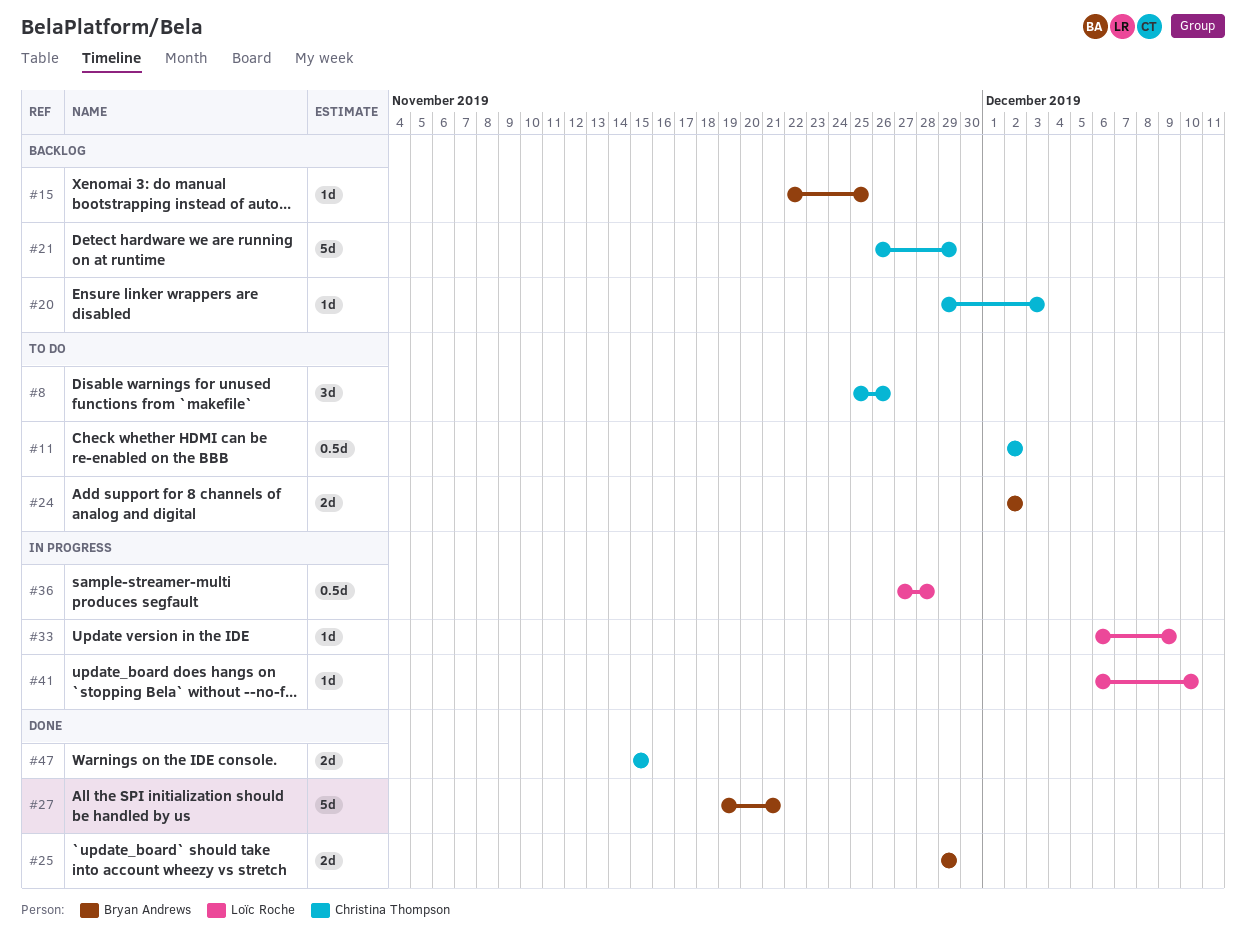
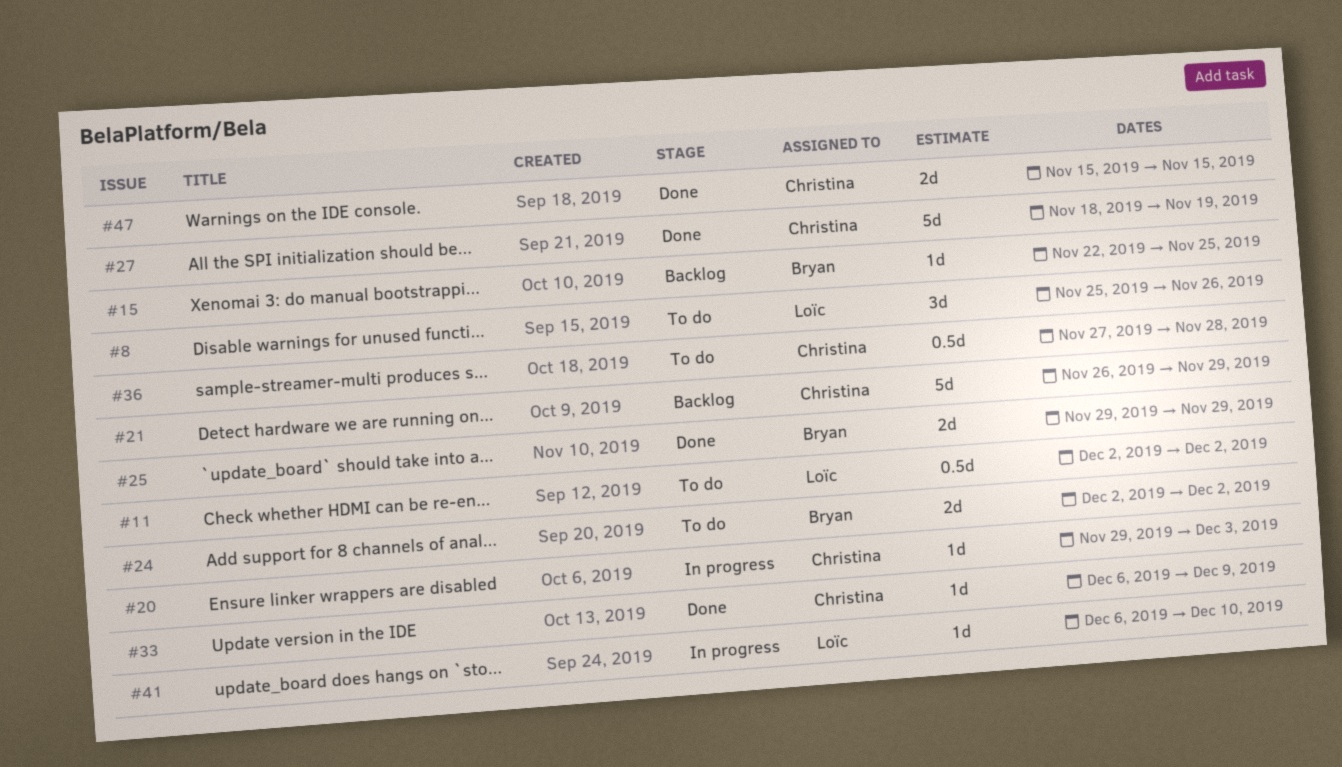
#8, owner: Christina Thompson -> Loïc Roche
#11, owner: Christina Thompson -> Loïc Roche
#20, status: Backlog -> In progress
#27, owner: Bryan Andrews -> Christina Thompson
#27, start: Nov 19 -> Nov 18
#27, due: Nov 21 -> Nov 19
#33, status: In progress -> Done
#33, owner: Loïc Roche -> Christina Thompson
#36, status: In progress -> To do
#36, owner: Loïc Roche -> Christina Thompson

